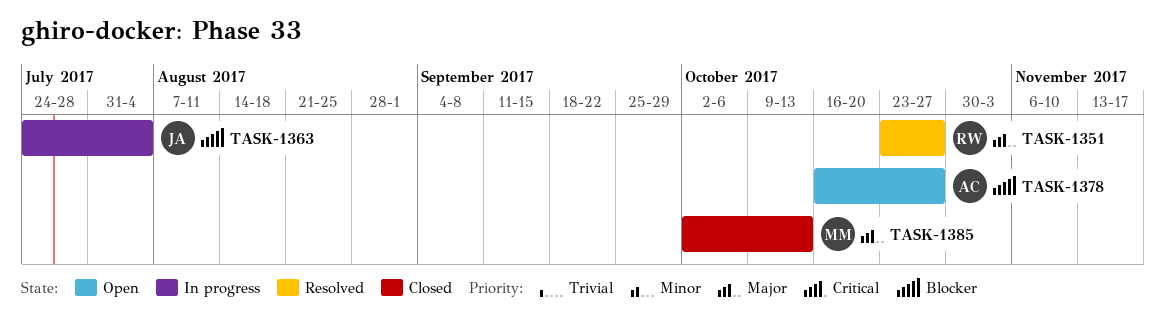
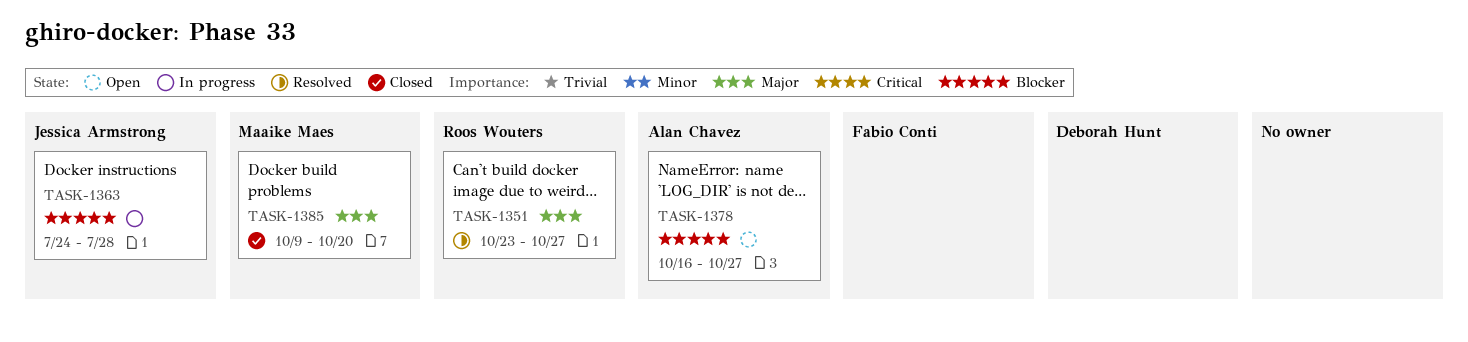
TASK-1363, due: Aug 4 -> Jul 28
TASK-1385, start: Oct 2 -> Oct 9
TASK-1385, due: Oct 13 -> Oct 20

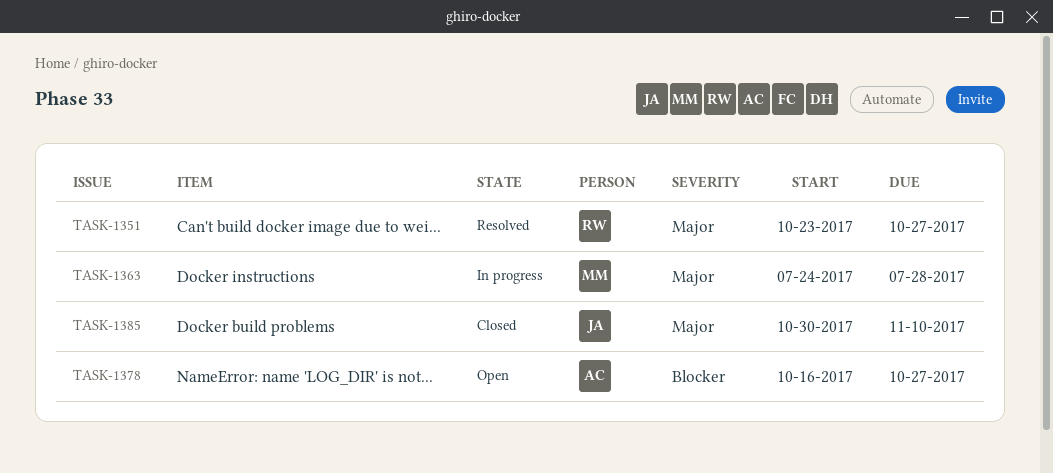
TASK-1363, owner: Jessica Armstrong -> Maaike Maes
TASK-1363, priority: Blocker -> Major
TASK-1385, owner: Maaike Maes -> Jessica Armstrong
TASK-1385, start: Oct 9 -> Oct 30
TASK-1385, due: Oct 20 -> Nov 10

